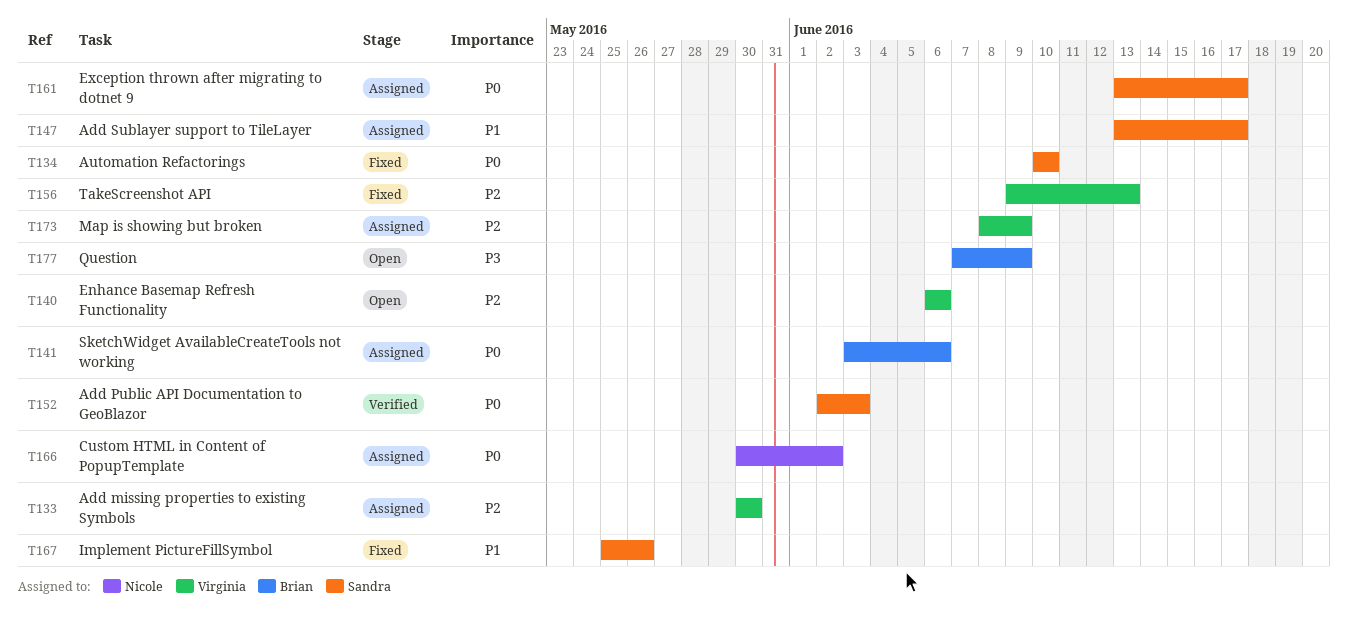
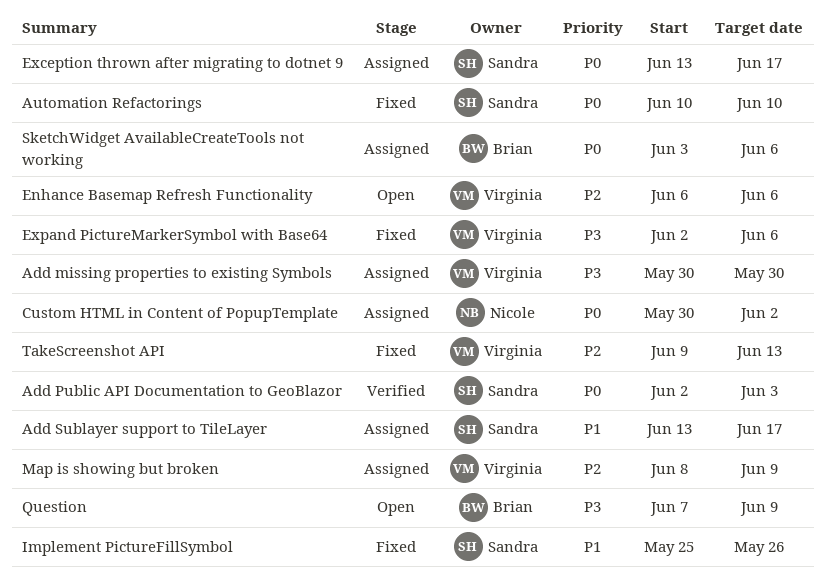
Add missing properties to existing Symbols, priority: P2 -> P3
Expand PictureMarkerSymbol with Base64: none -> present

